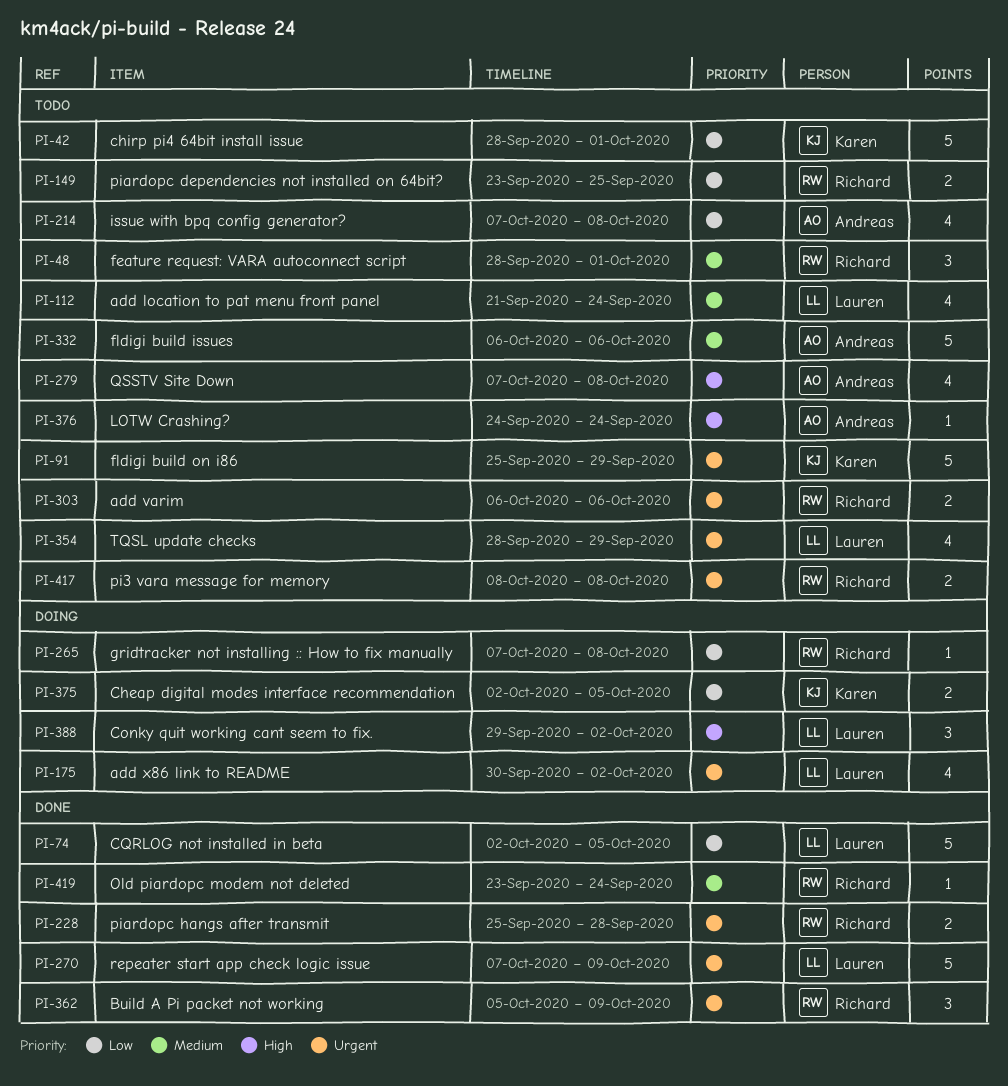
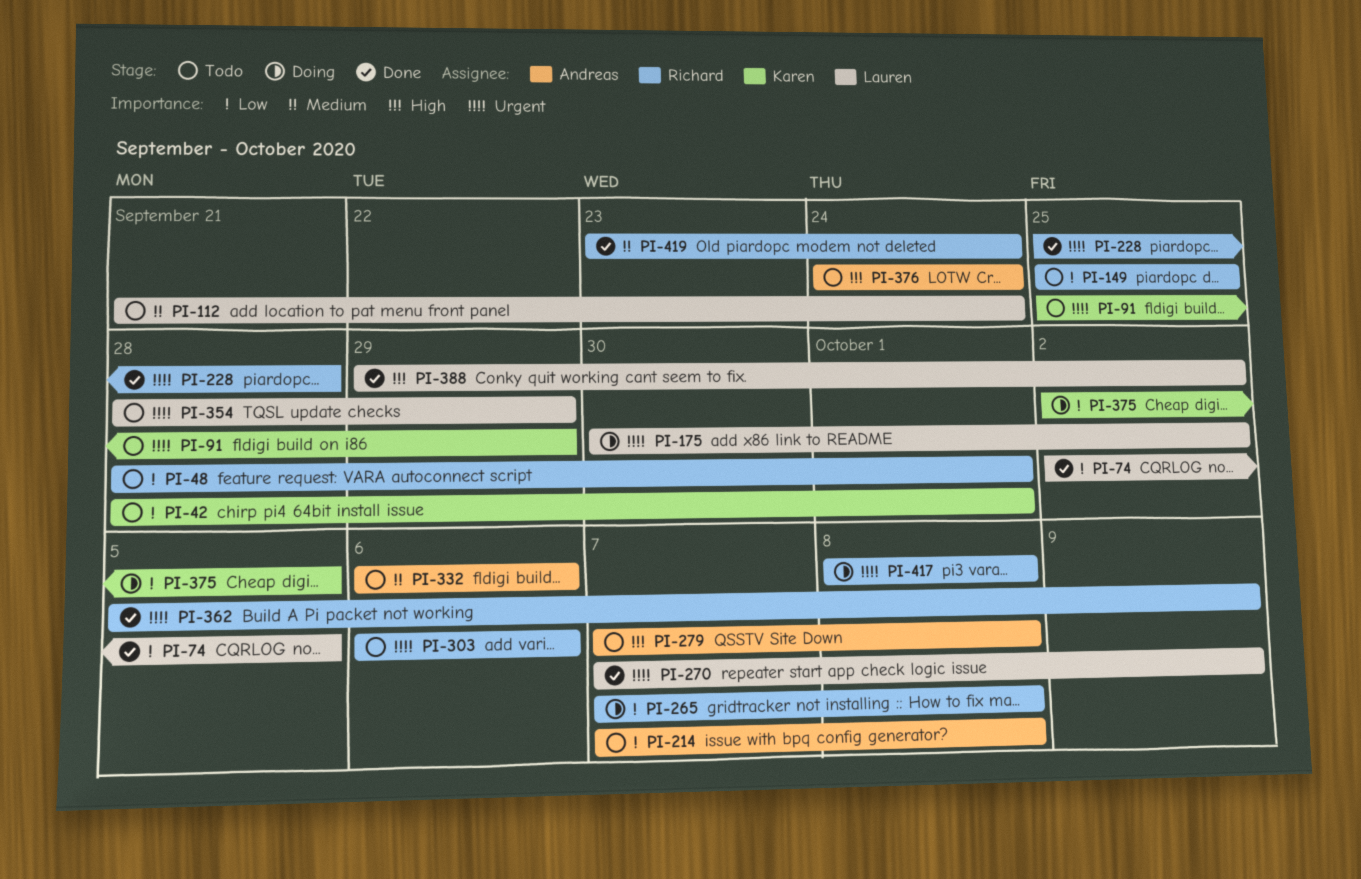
PI-48, priority: Medium -> Low
PI-149, start: Sep 23 -> Sep 25
PI-388, status: Doing -> Done
PI-417, status: Todo -> Doing

